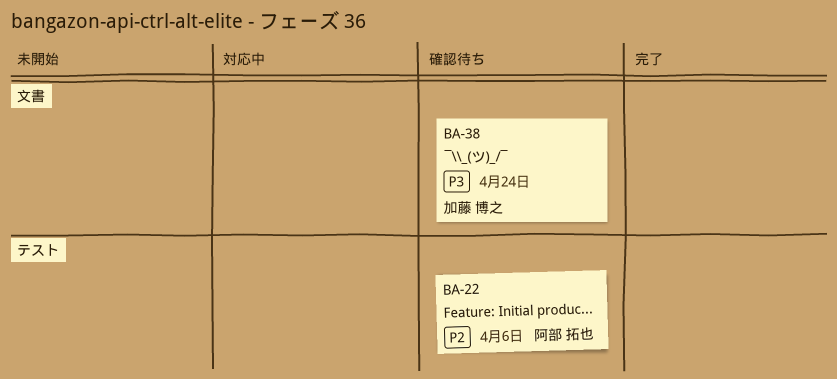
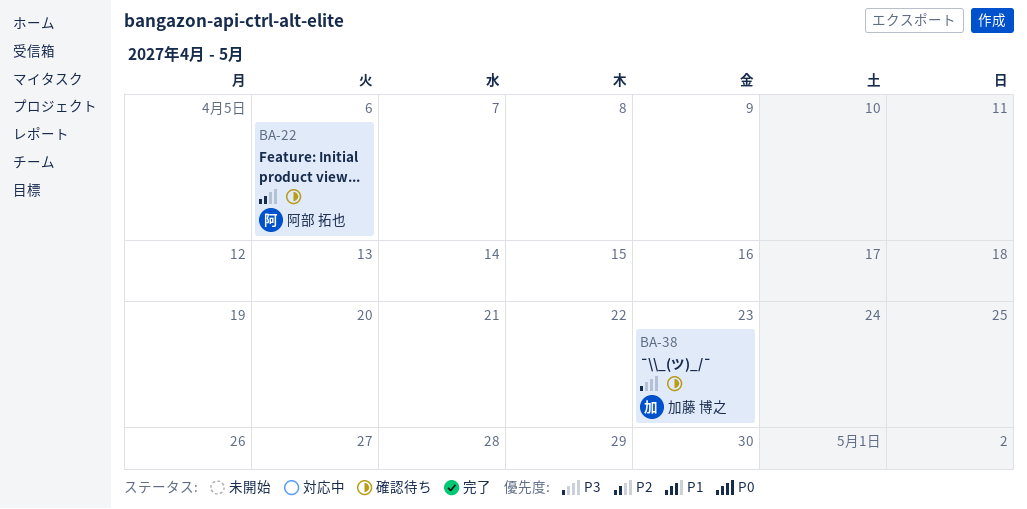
BA-38, due: Apr 24 -> Apr 23

